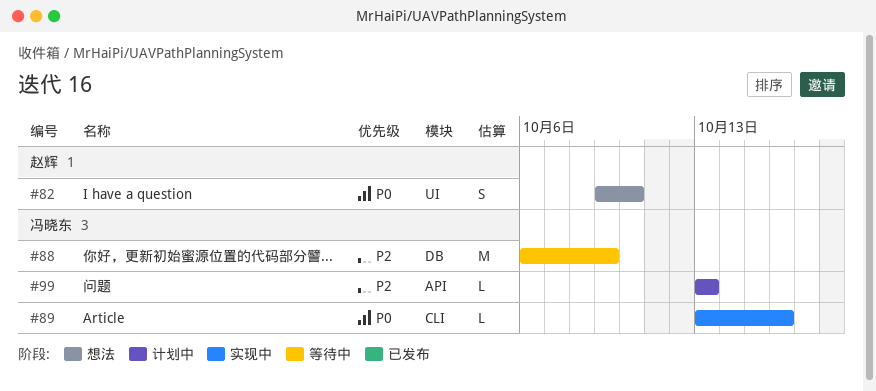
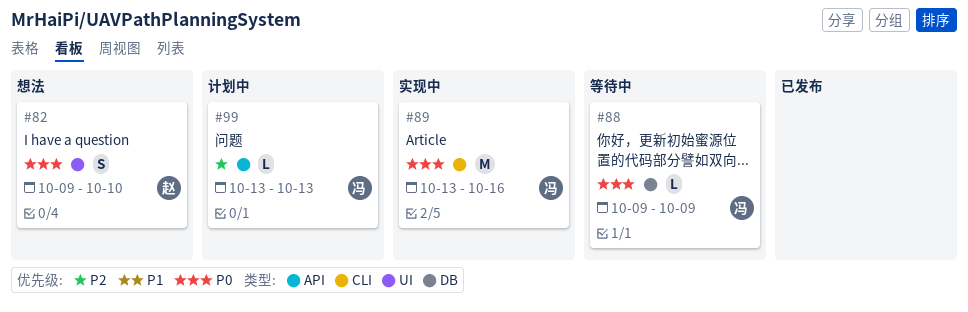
#88, priority: P2 -> P0
#88, estimate: M -> L
#88, start: Oct 6 -> Oct 9
#89, estimate: L -> M

